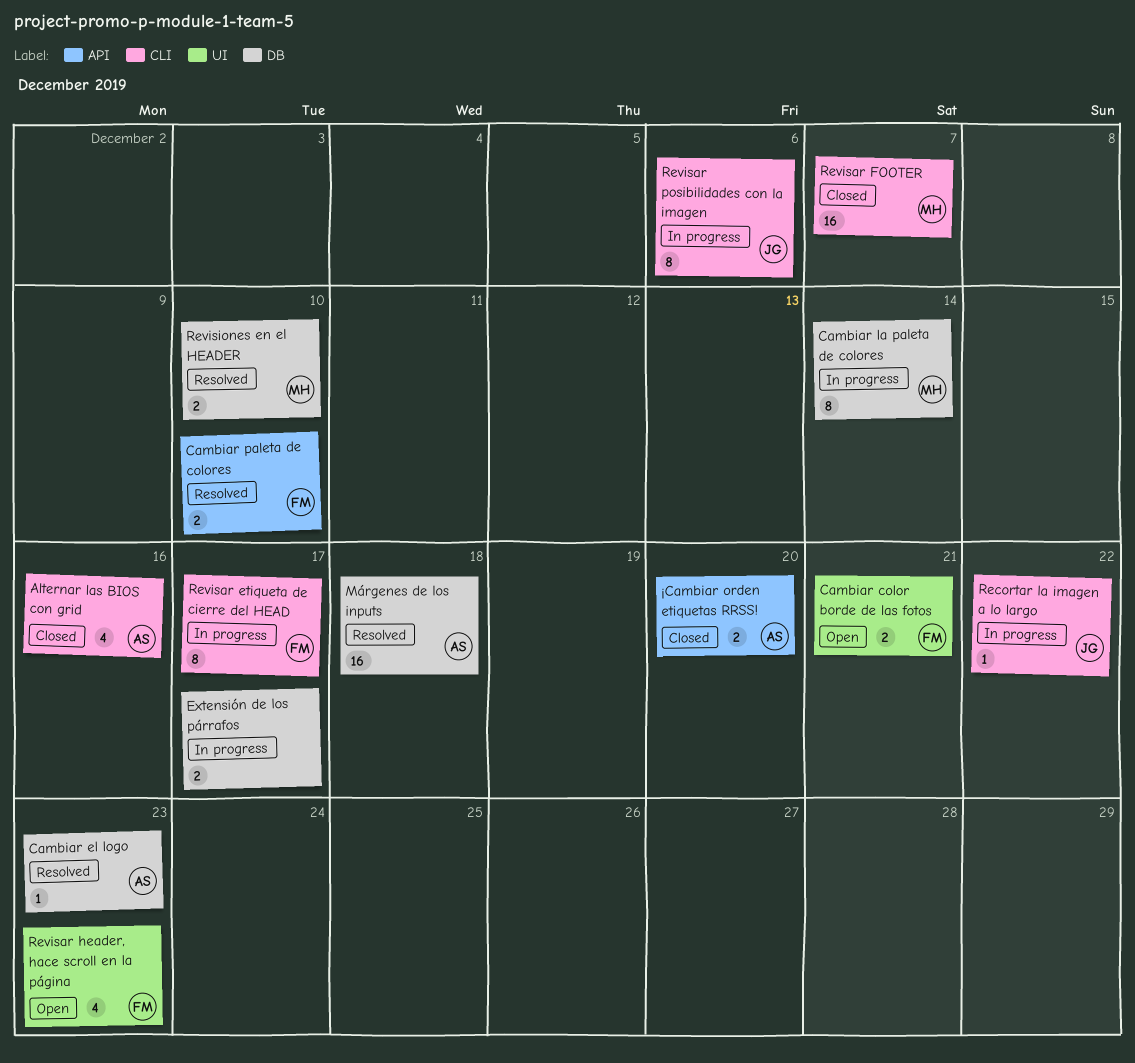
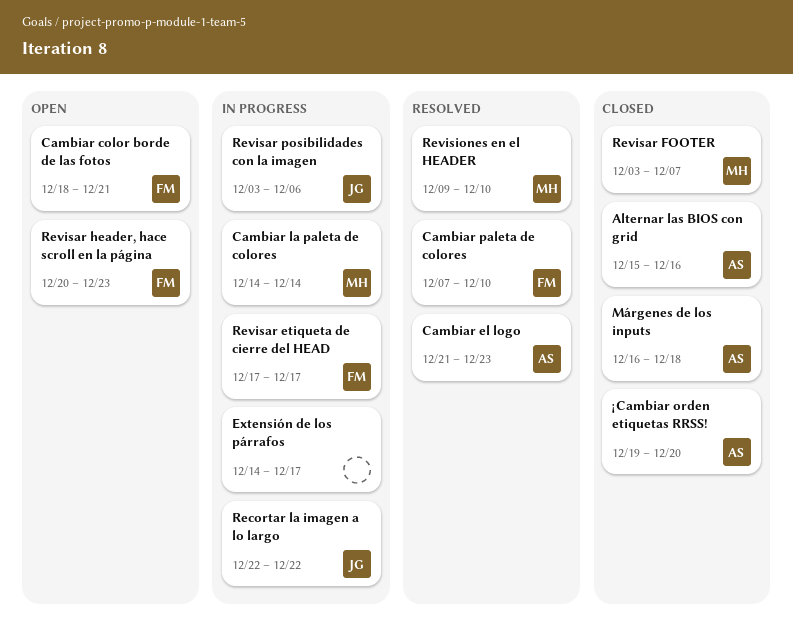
Márgenes de los inputs, status: Resolved -> Closed

